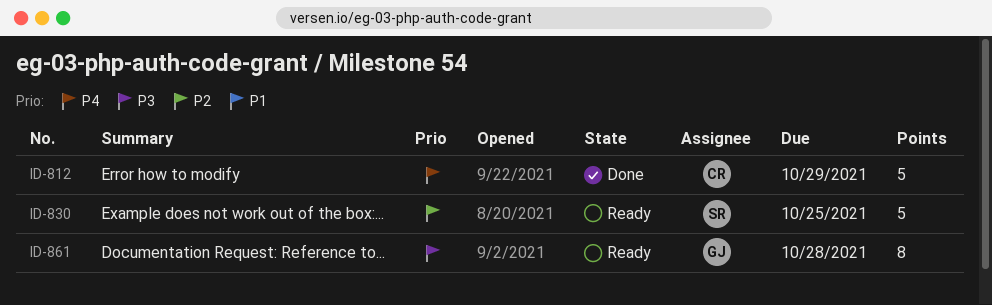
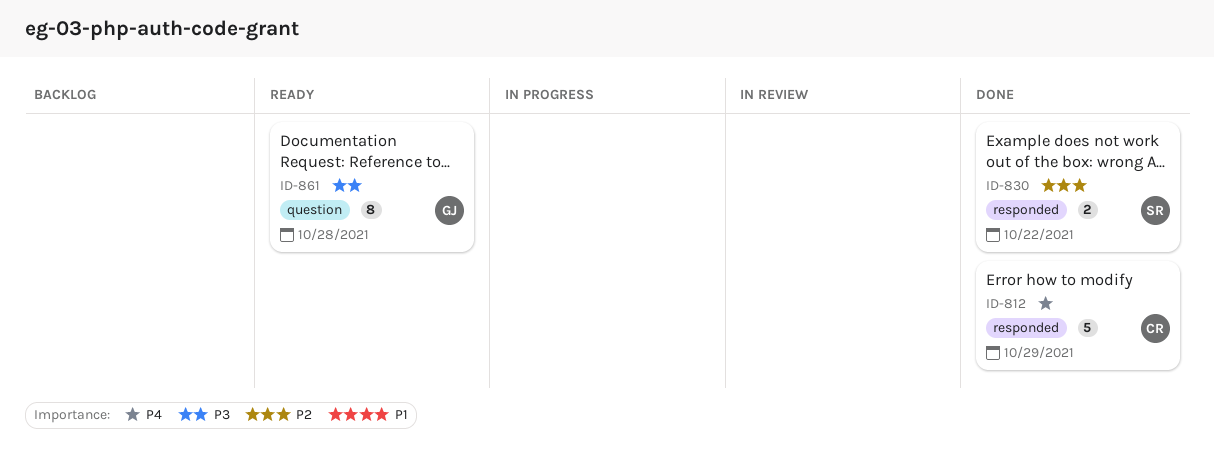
ID-830, status: Ready -> Done
ID-830, estimate: 5 -> 2
ID-830, due: Oct 25 -> Oct 22

